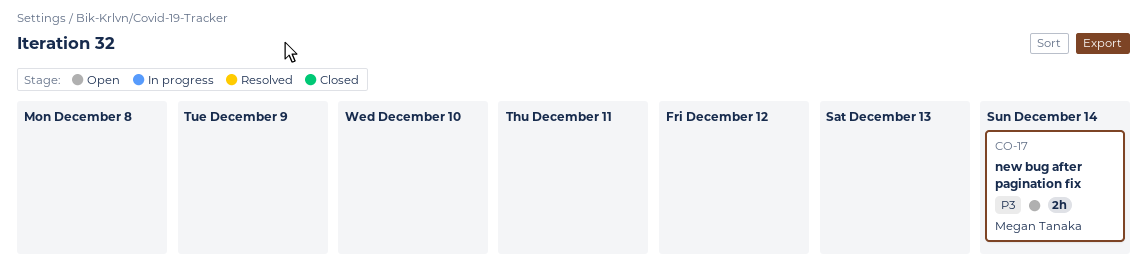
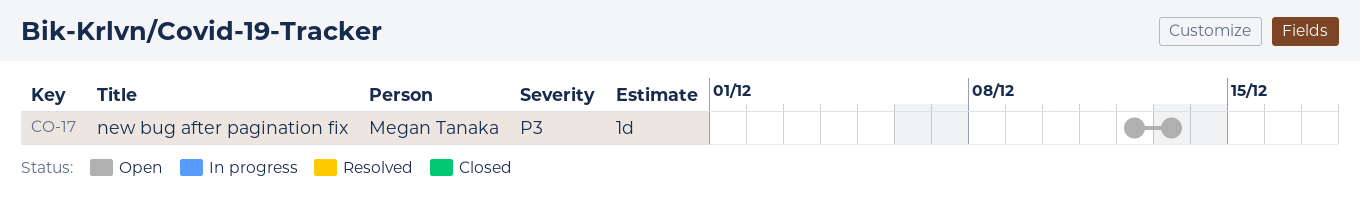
CO-17, estimate: 2h -> 1d
CO-17, due: Dec 14 -> Dec 13

